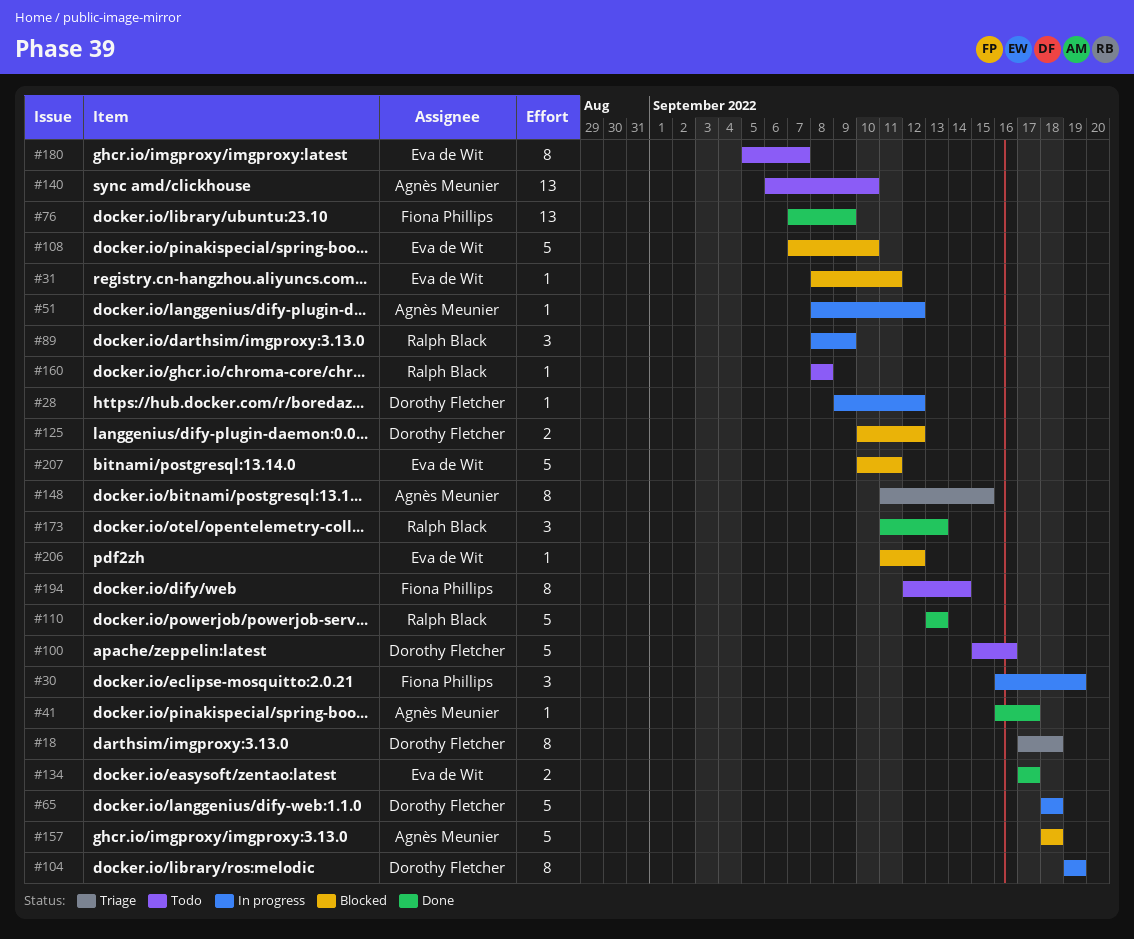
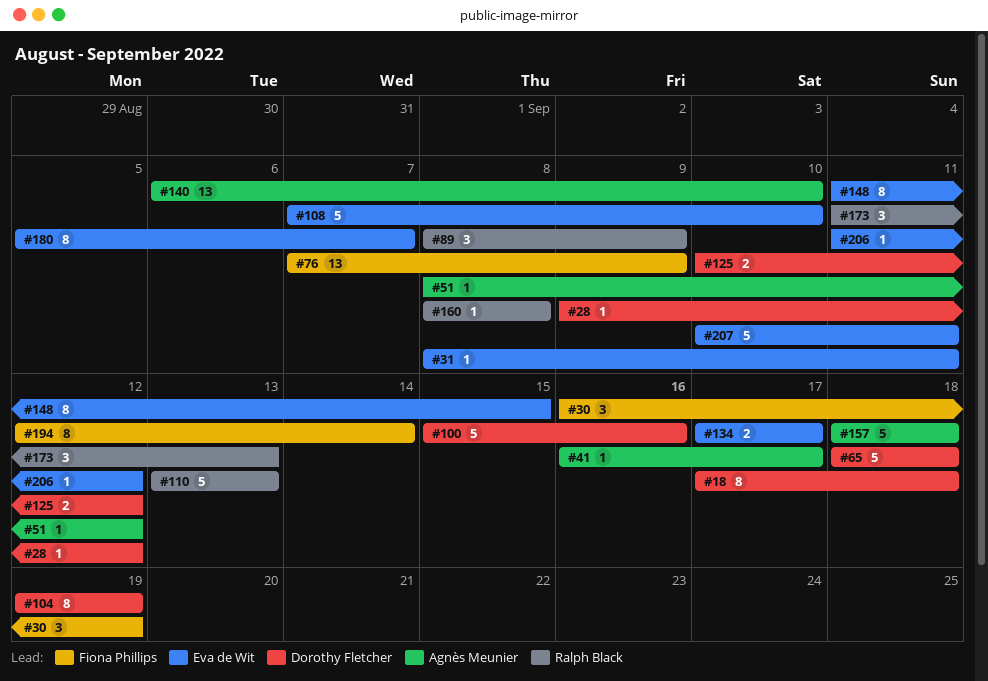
#148, owner: Agnès Meunier -> Eva de Wit

